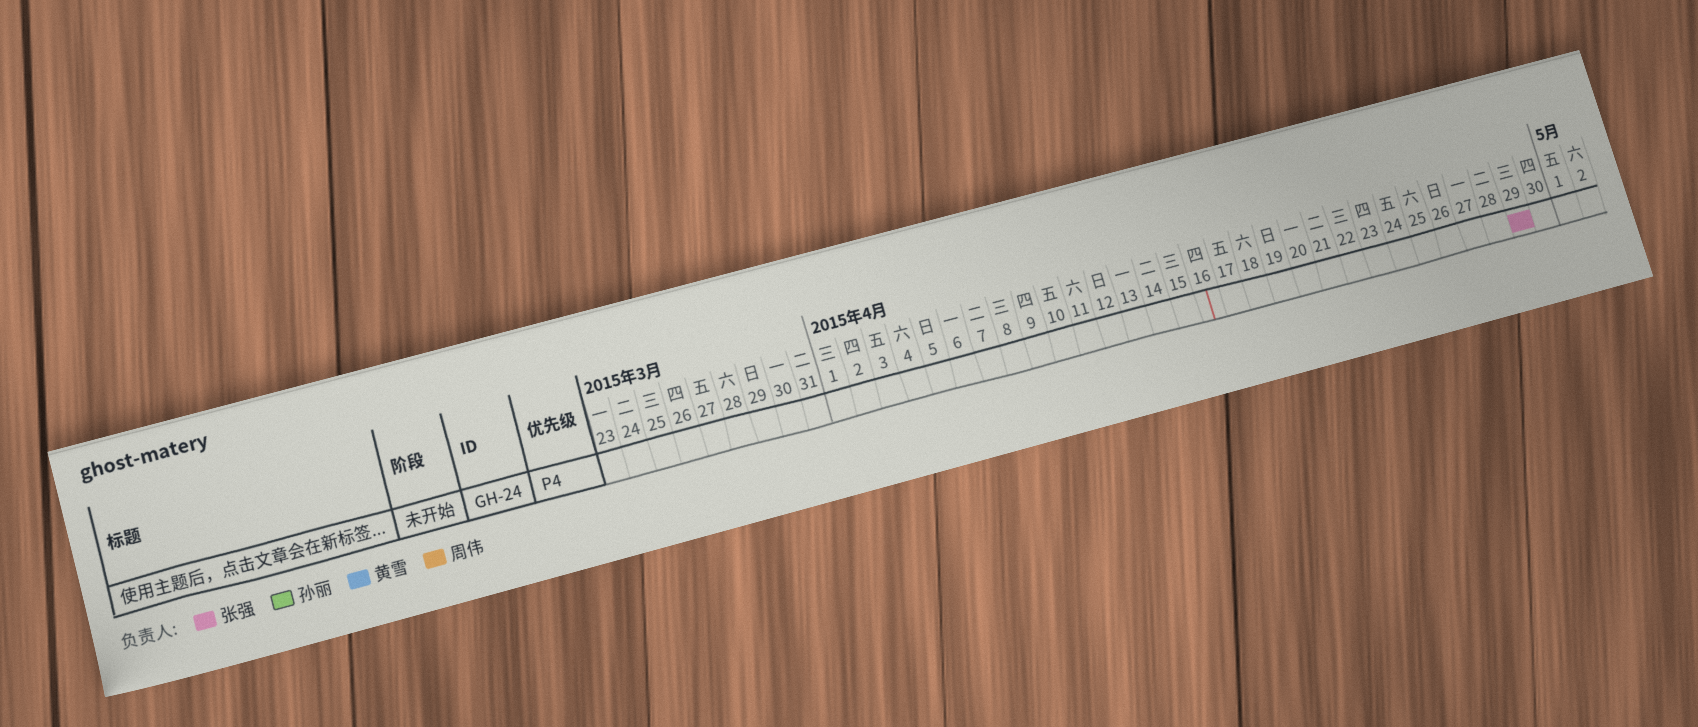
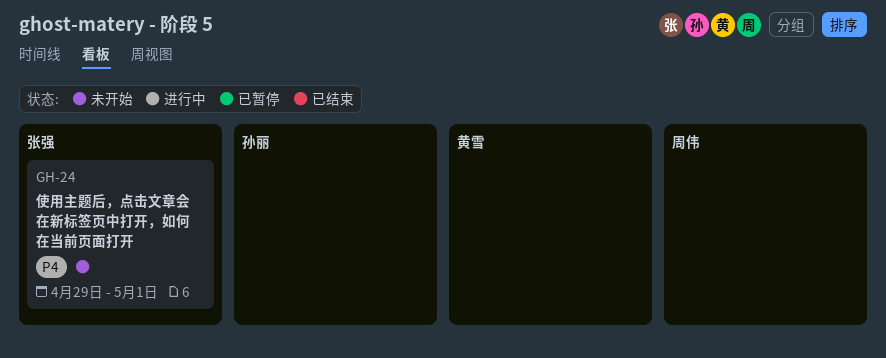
GH-24, due: Apr 29 -> May 1

